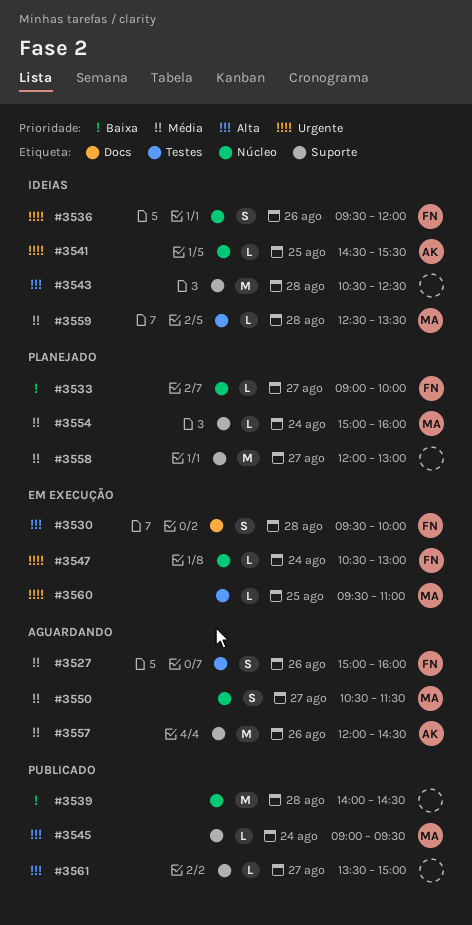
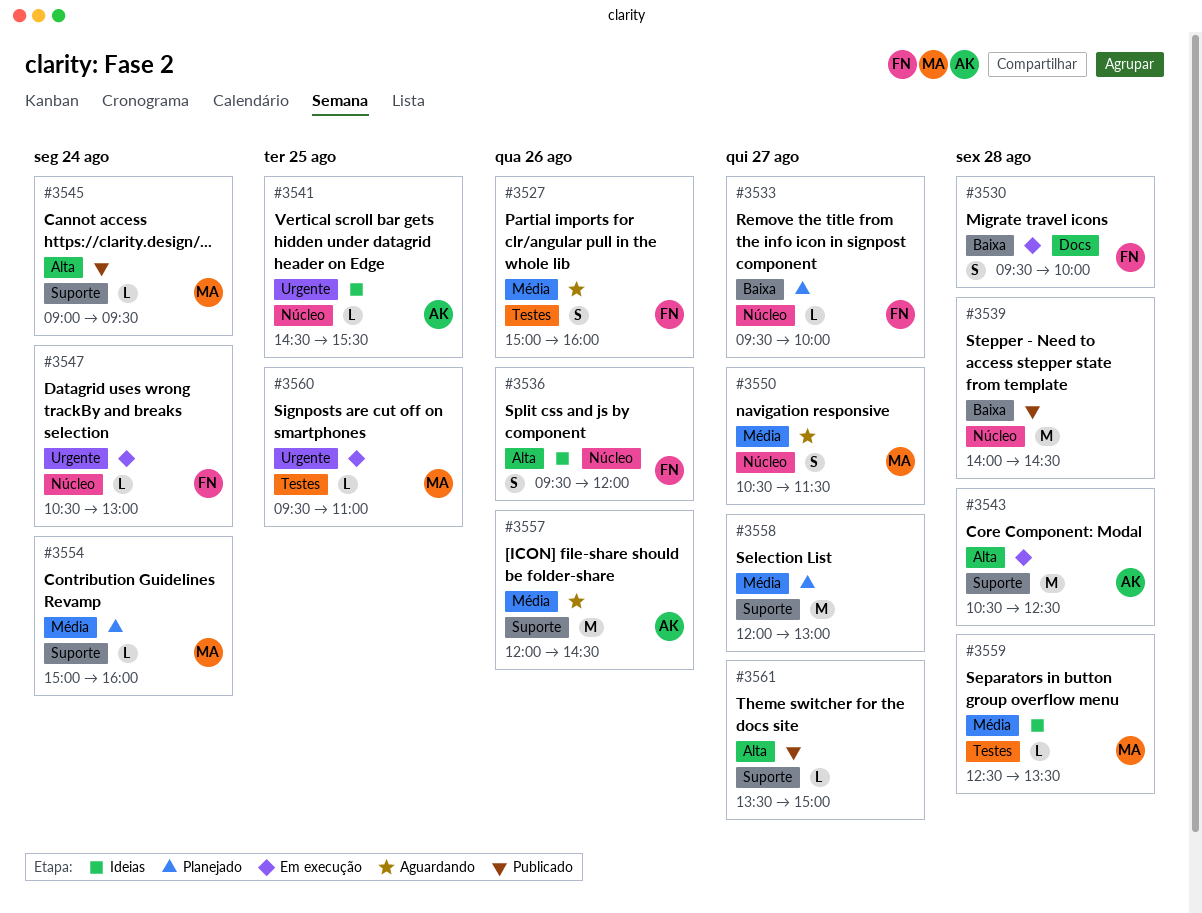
#3530, priority: Alta -> Baixa
#3533, begins: 09:00 -> 09:30
#3536, priority: Urgente -> Alta
#3543, status: Ideias -> Em execução
#3543, owner: none -> AK

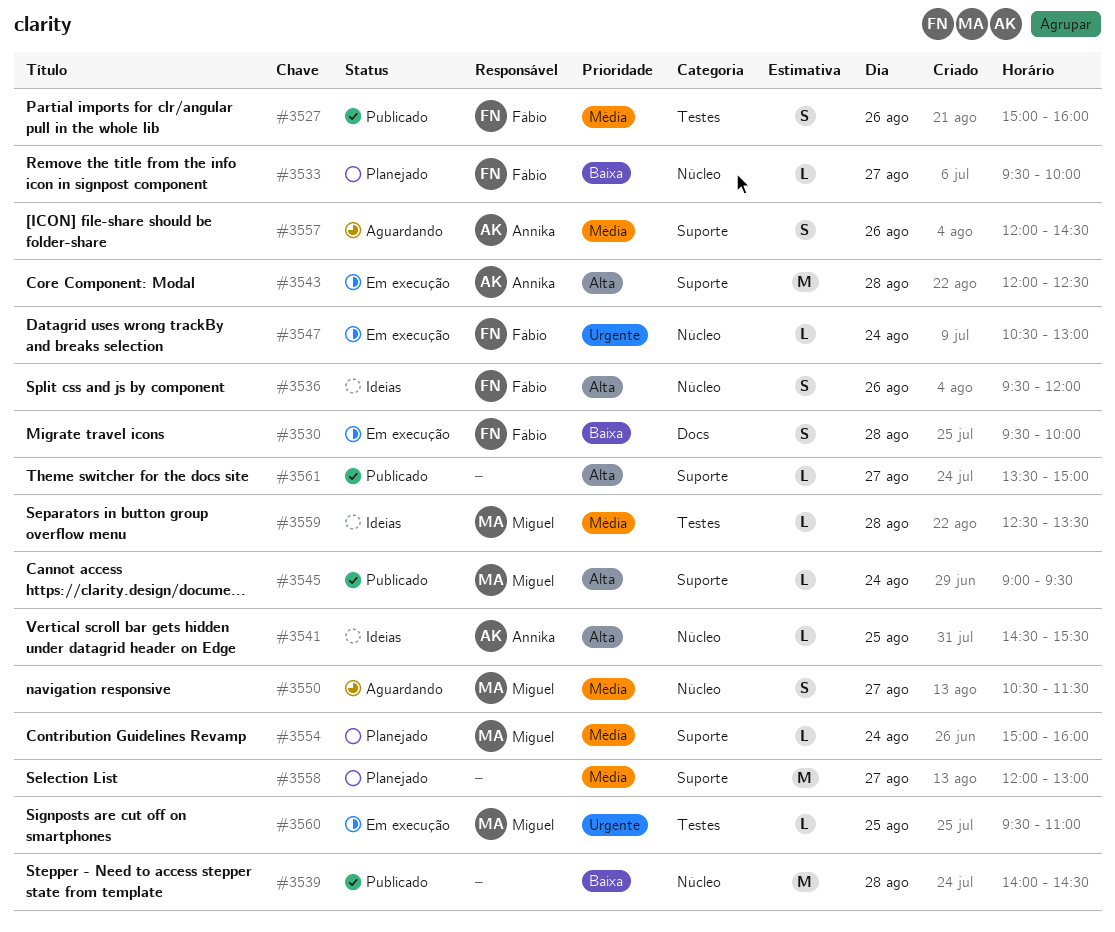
#3527, status: Aguardando -> Publicado
#3541, priority: Urgente -> Alta
#3543, begins: 10:30 -> 12:00
#3557, estimate: M -> S

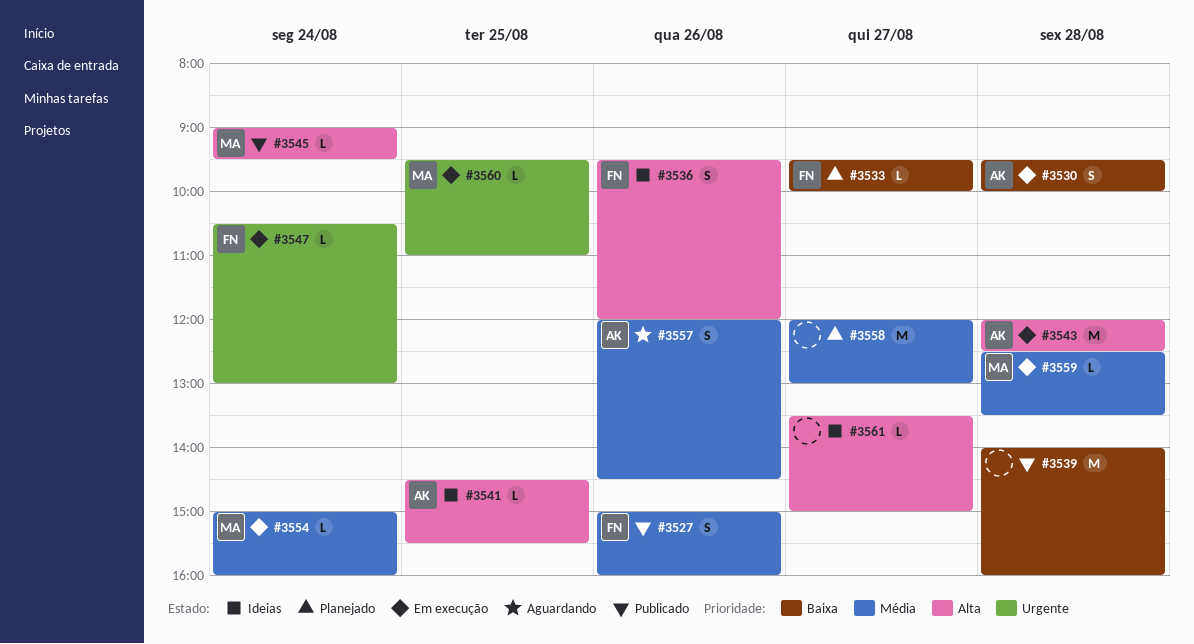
#3530, owner: Fábio -> Annika
#3539, ends: 14:30 -> 16:00
#3550: present -> none
#3554, status: Planejado -> Em execução
#3559, status: Ideias -> Em execução
#3561, status: Publicado -> Ideias

